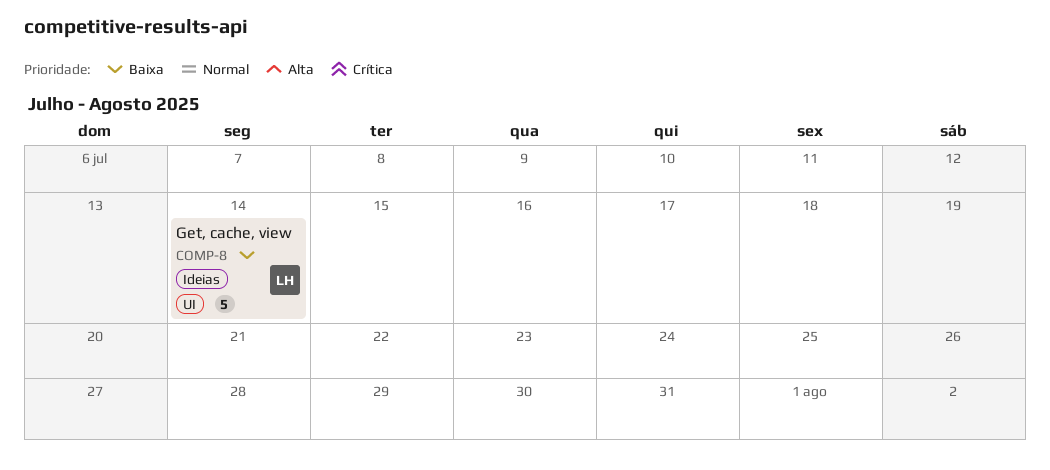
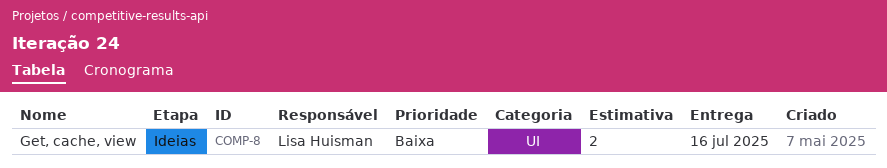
COMP-8, estimate: 5 -> 2
COMP-8, due: Jul 14 -> Jul 16

